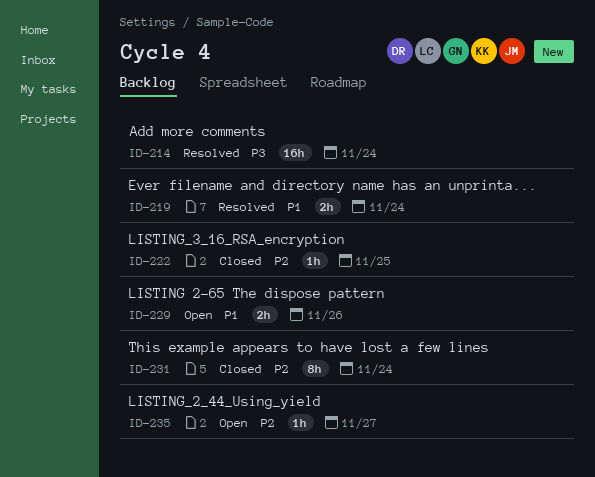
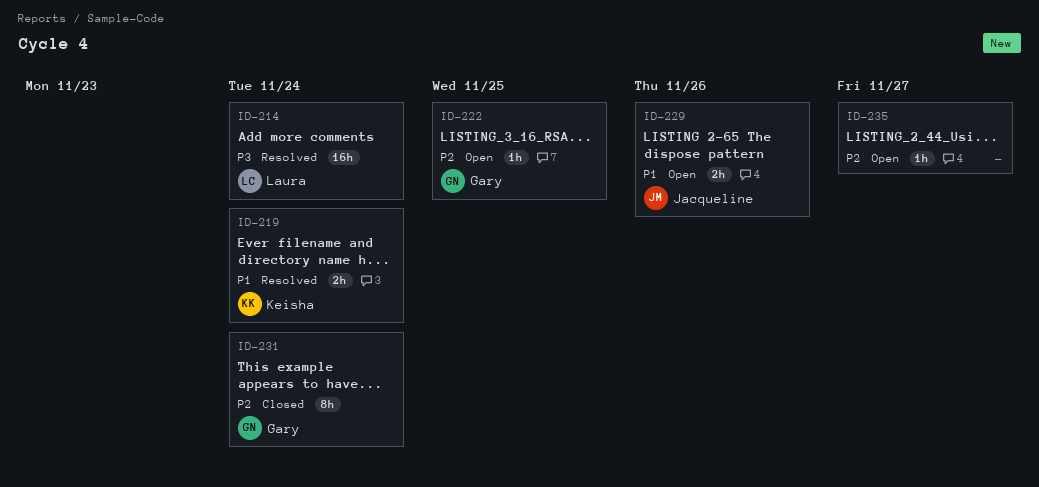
ID-222, status: Closed -> Open

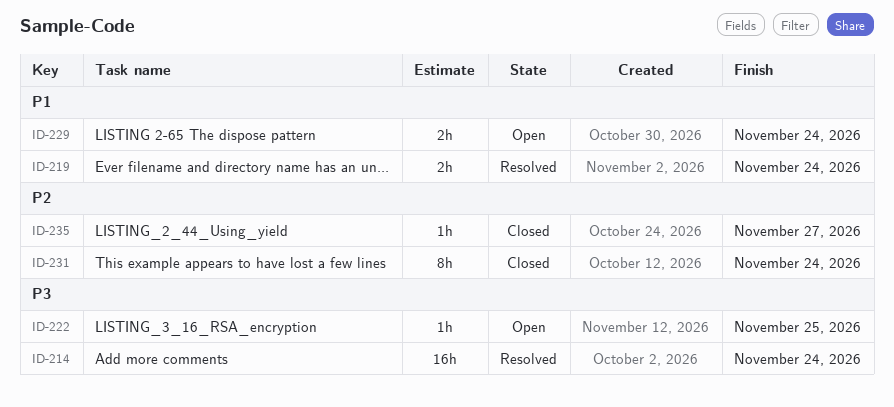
ID-222, priority: P2 -> P3
ID-229, due: Nov 26 -> Nov 24
ID-235, status: Open -> Closed

